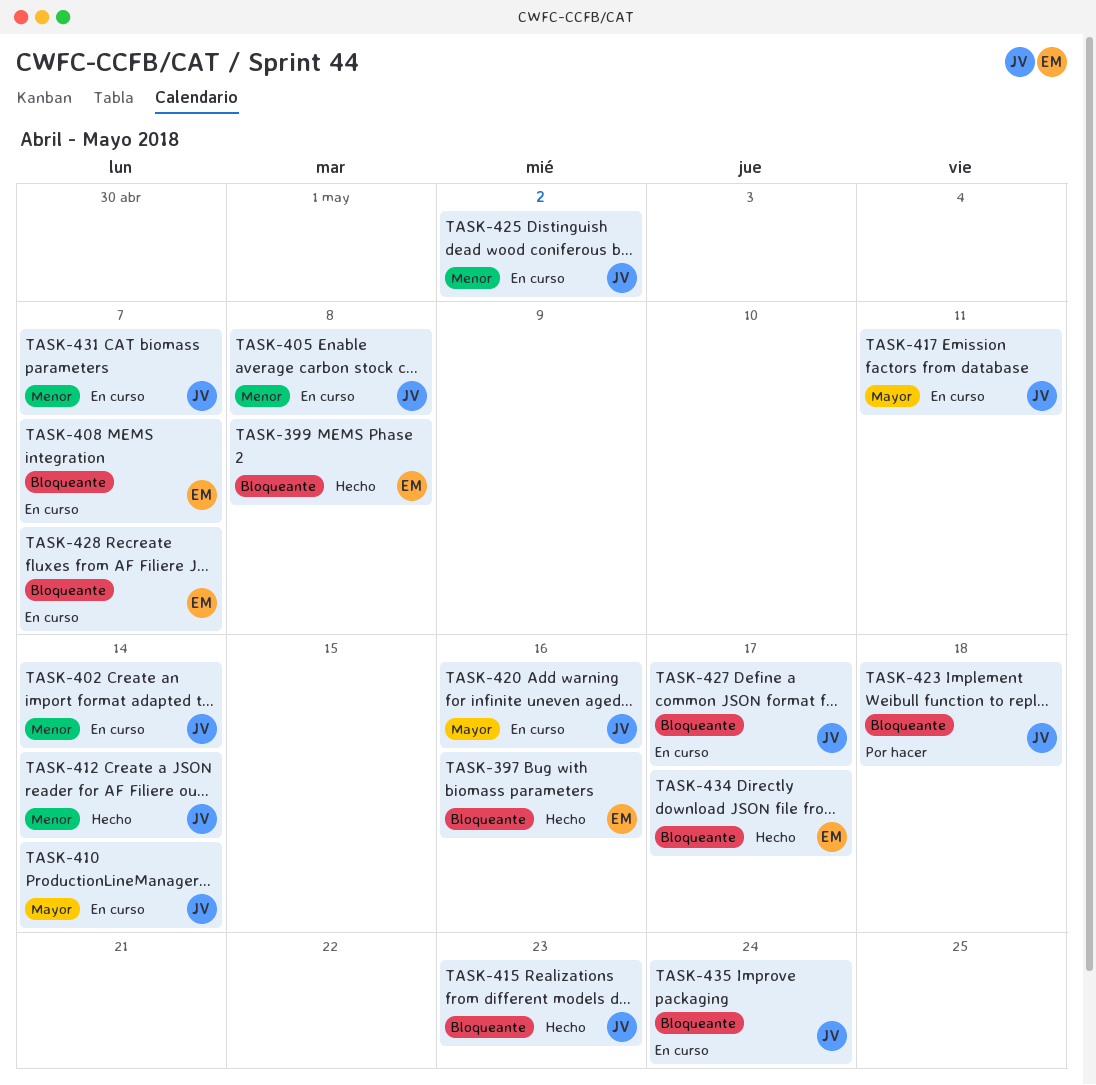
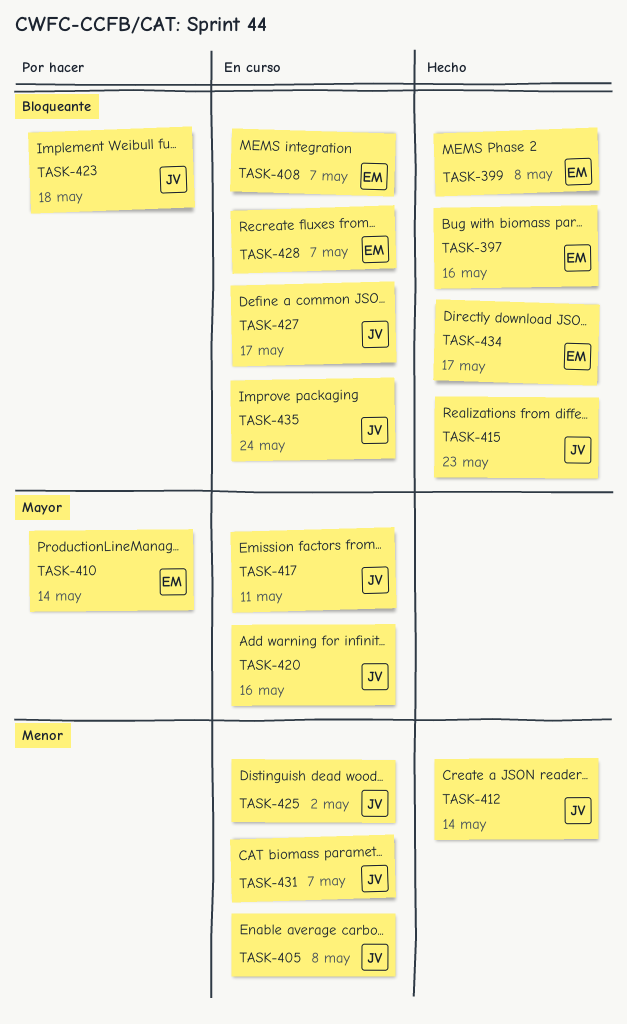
TASK-402: present -> none
TASK-410, status: En curso -> Por hacer
TASK-410, owner: JV -> EM

